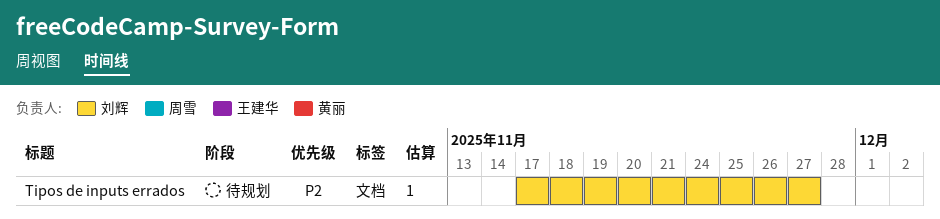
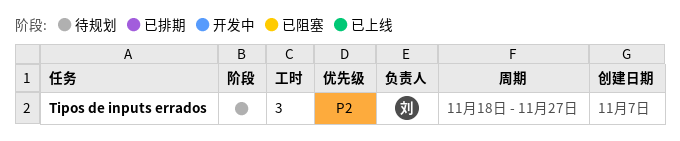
Tipos de inputs errados, estimate: 1 -> 3
Tipos de inputs errados, start: Nov 17 -> Nov 18

